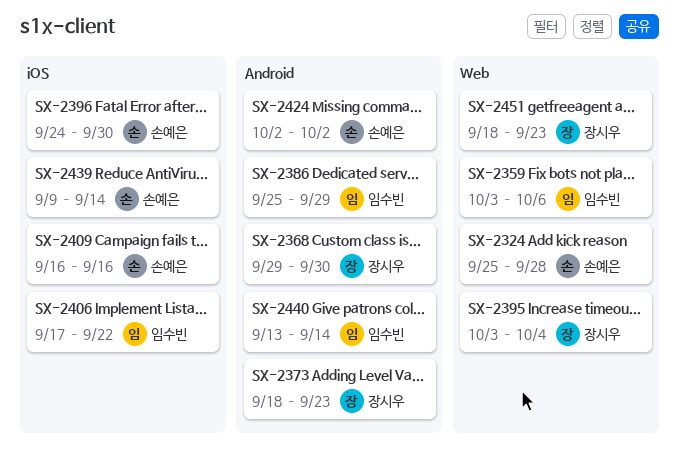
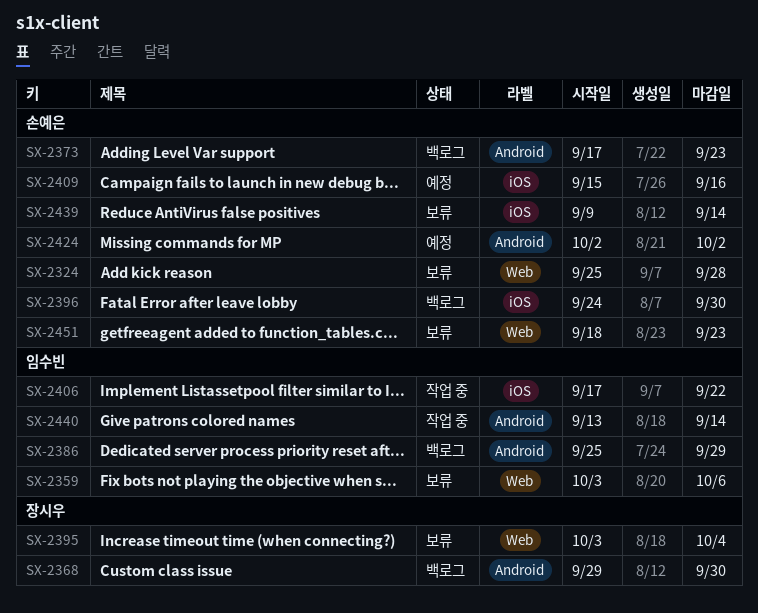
SX-2373, owner: 장시우 -> 손예은
SX-2373, start: Sep 18 -> Sep 17
SX-2409, start: Sep 16 -> Sep 15
SX-2451, owner: 장시우 -> 손예은

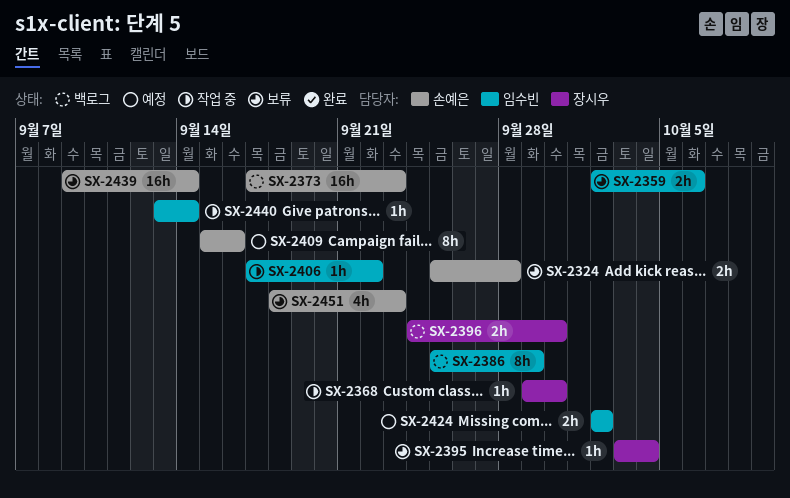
SX-2359, start: Oct 3 -> Oct 2
SX-2368, status: 백로그 -> 작업 중
SX-2396, owner: 손예은 -> 장시우
SX-2424, owner: 손예은 -> 임수빈

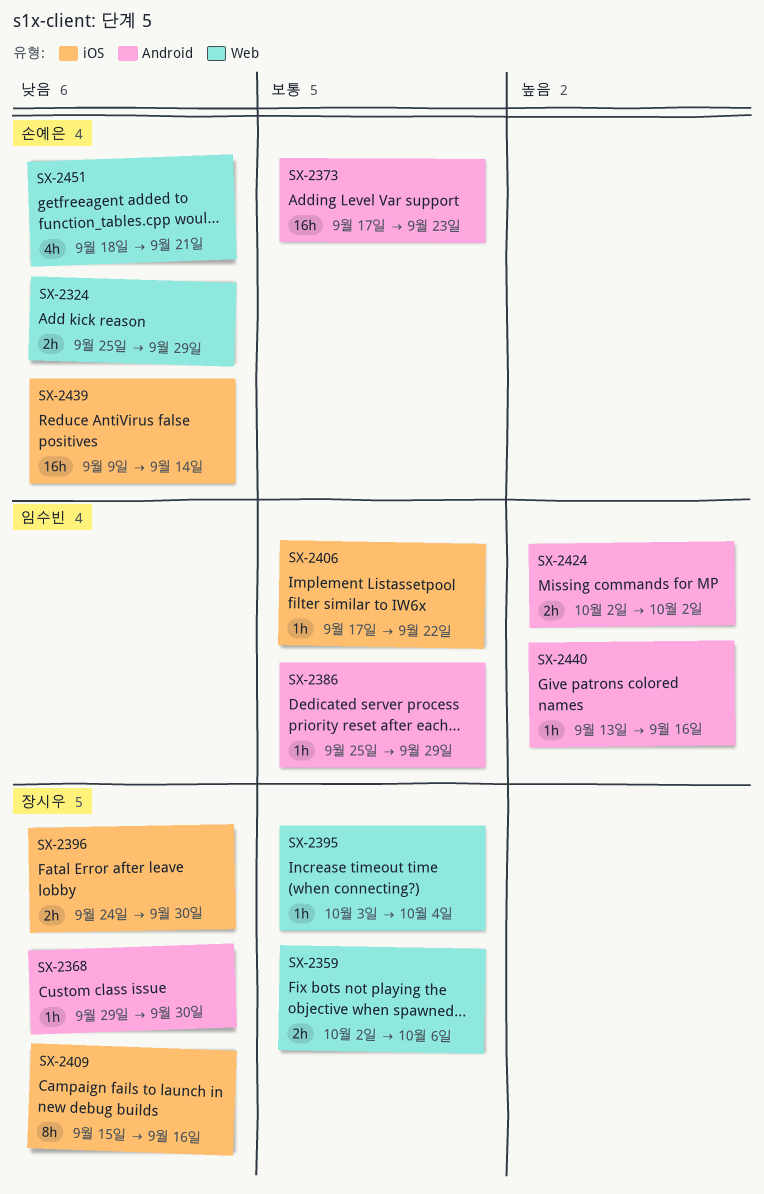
SX-2324, due: Sep 28 -> Sep 29
SX-2359, owner: 임수빈 -> 장시우
SX-2386, estimate: 8h -> 1h
SX-2409, owner: 손예은 -> 장시우
SX-2440, due: Sep 14 -> Sep 16
SX-2451, due: Sep 23 -> Sep 21

